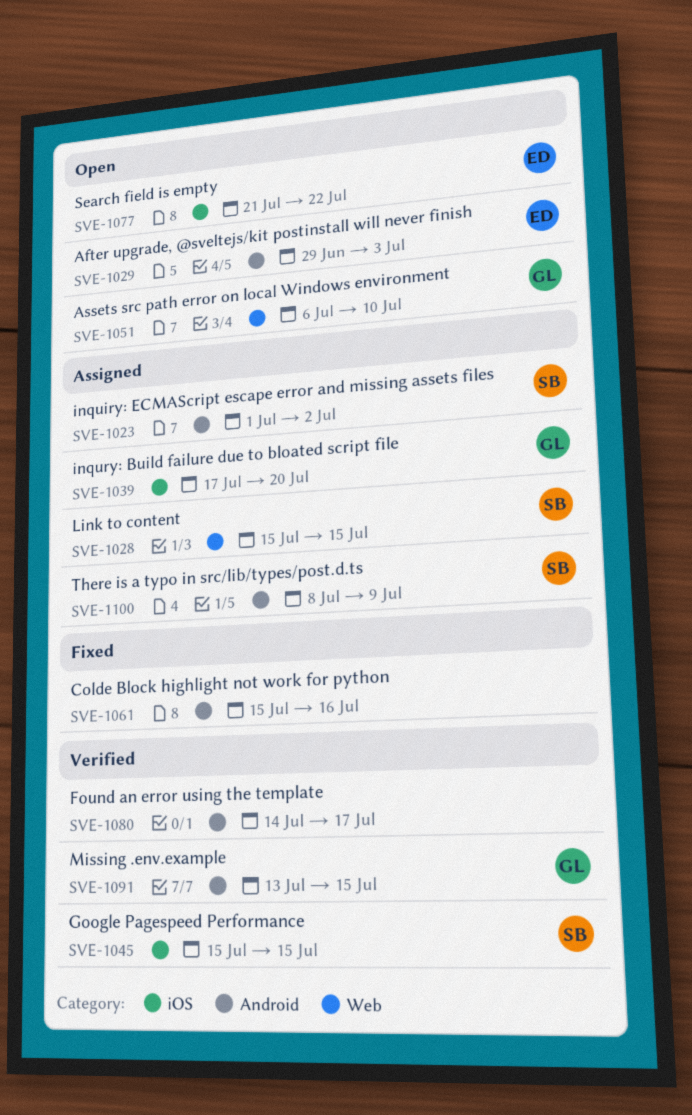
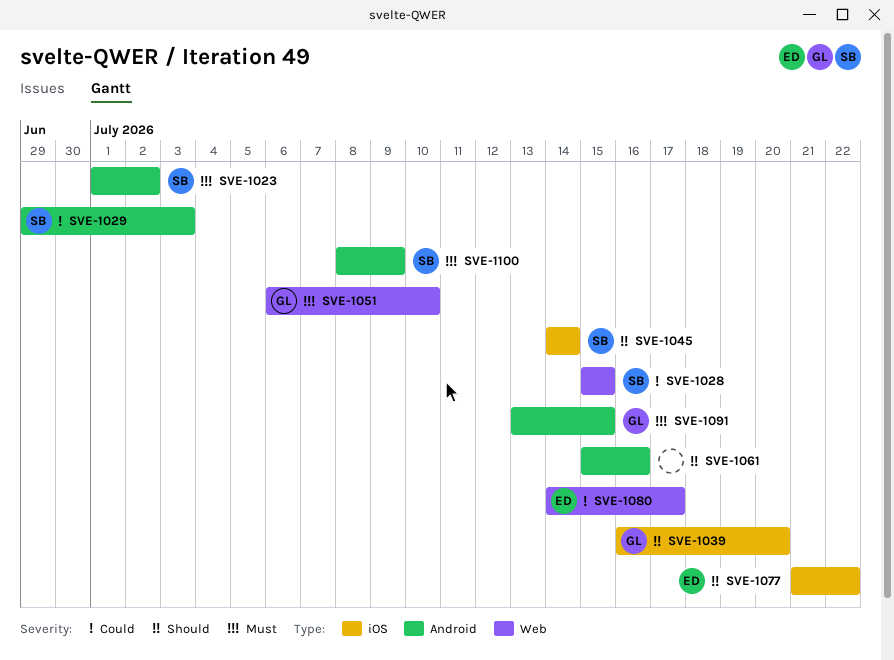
SVE-1029, owner: ED -> SB
SVE-1039, start: Jul 17 -> Jul 16
SVE-1045, start: Jul 15 -> Jul 14
SVE-1045, due: Jul 15 -> Jul 14
SVE-1080, owner: none -> ED
SVE-1080, label: Android -> Web

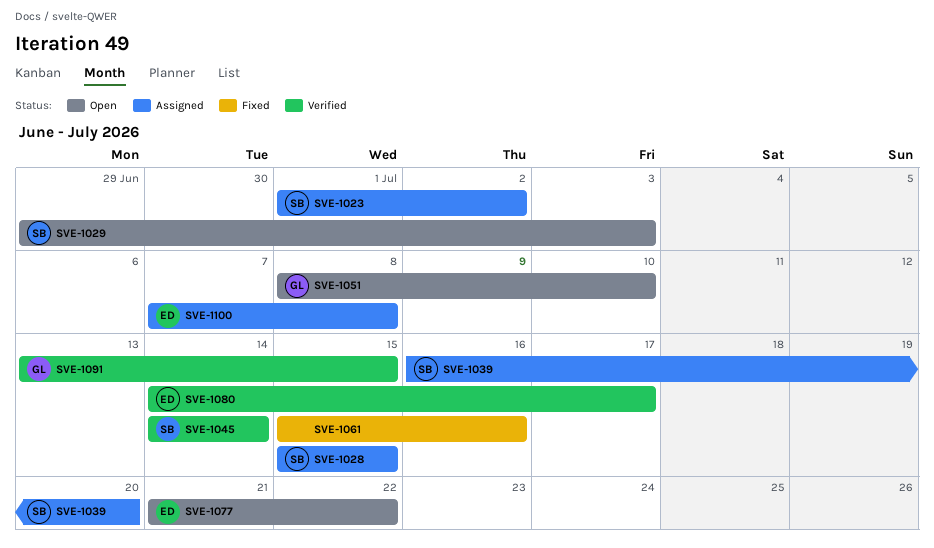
SVE-1039, owner: GL -> SB
SVE-1051, start: Jul 6 -> Jul 8
SVE-1100, owner: SB -> ED
SVE-1100, start: Jul 8 -> Jul 7
SVE-1100, due: Jul 9 -> Jul 8

